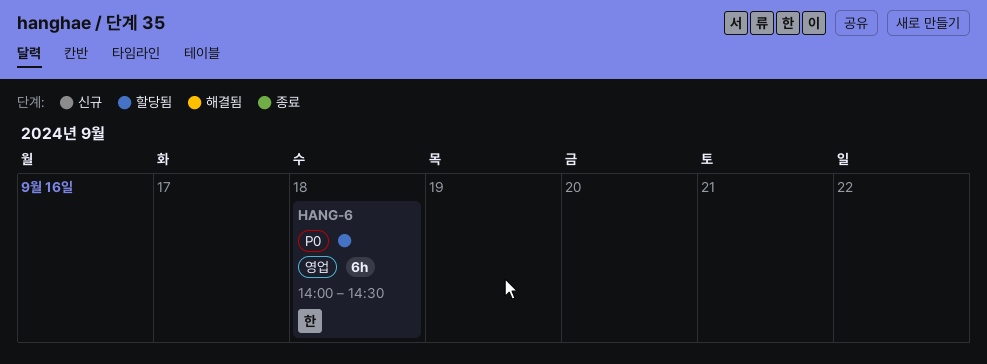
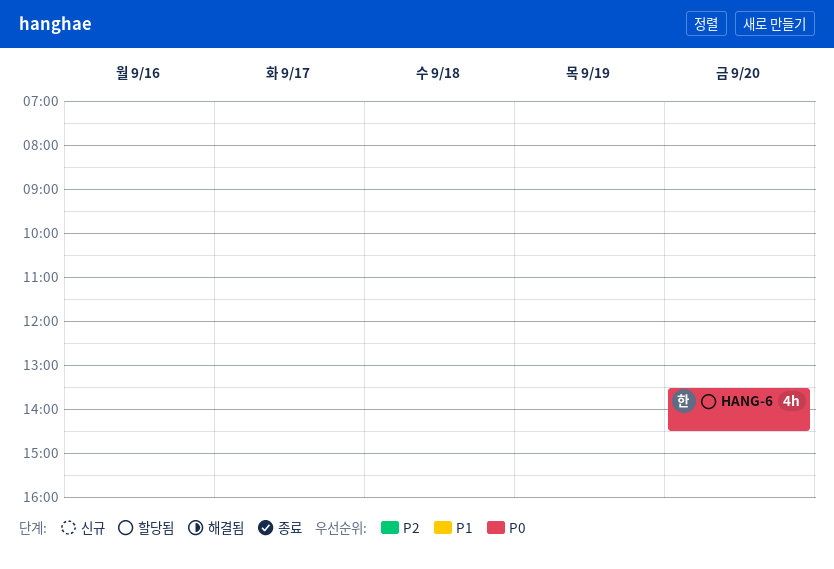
HANG-6, estimate: 6h -> 4h
HANG-6, day: Sep 18 -> Sep 20
HANG-6, begins: 14:00 -> 13:30

